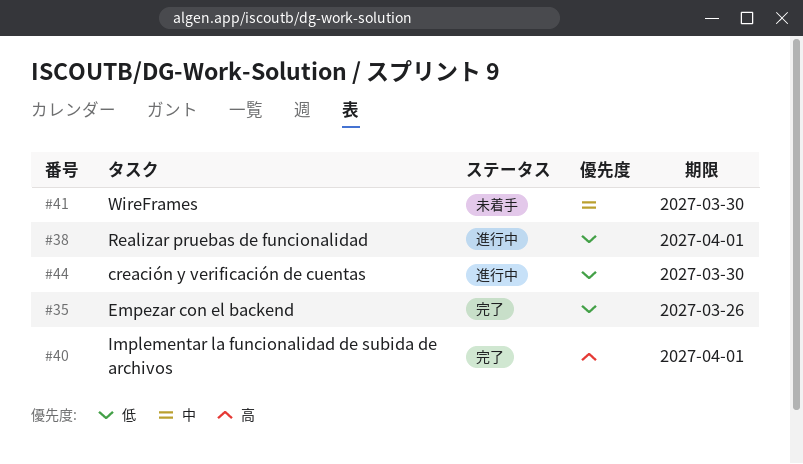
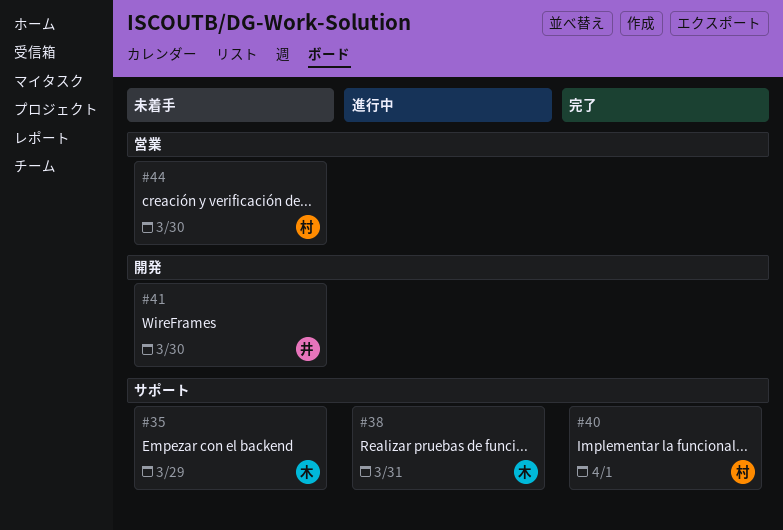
#35, status: 完了 -> 未着手
#35, due: Mar 26 -> Mar 29
#38, due: Apr 1 -> Mar 31
#44, status: 進行中 -> 未着手

